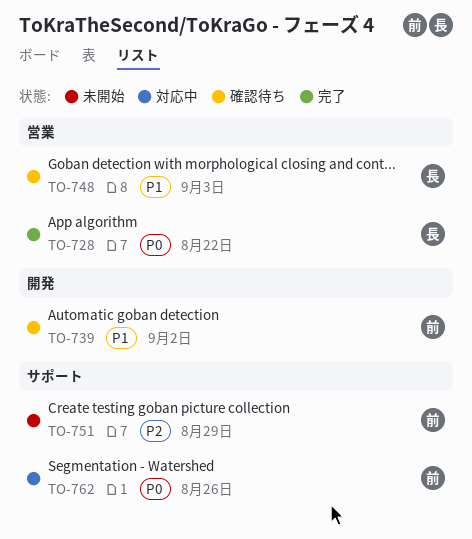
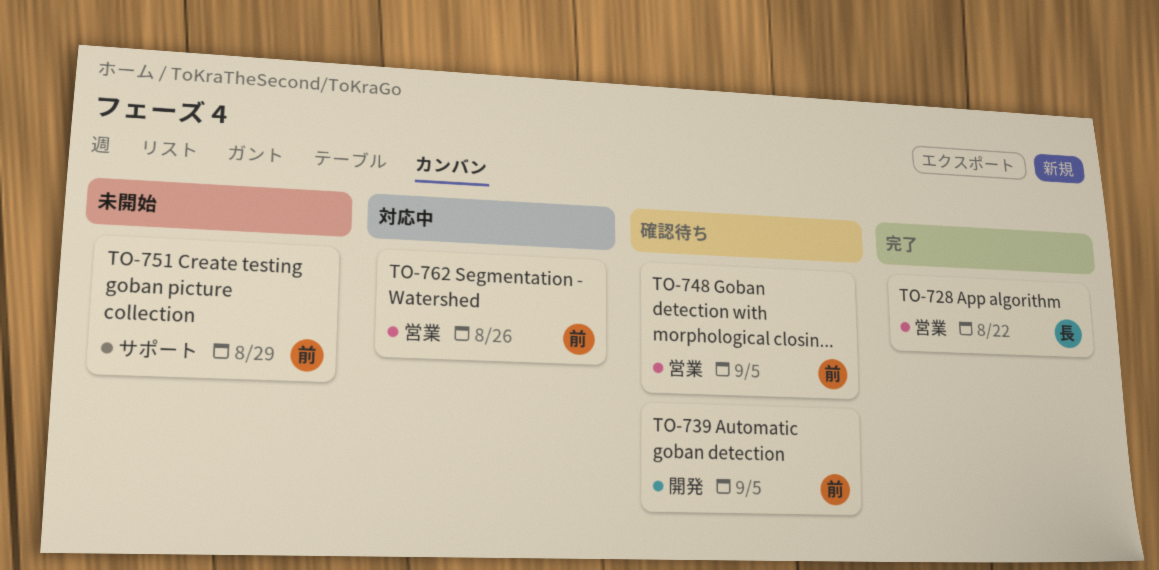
TO-739, due: Sep 2 -> Sep 5
TO-748, owner: 長 -> 前
TO-748, due: Sep 3 -> Sep 5
TO-762, label: サポート -> 営業

